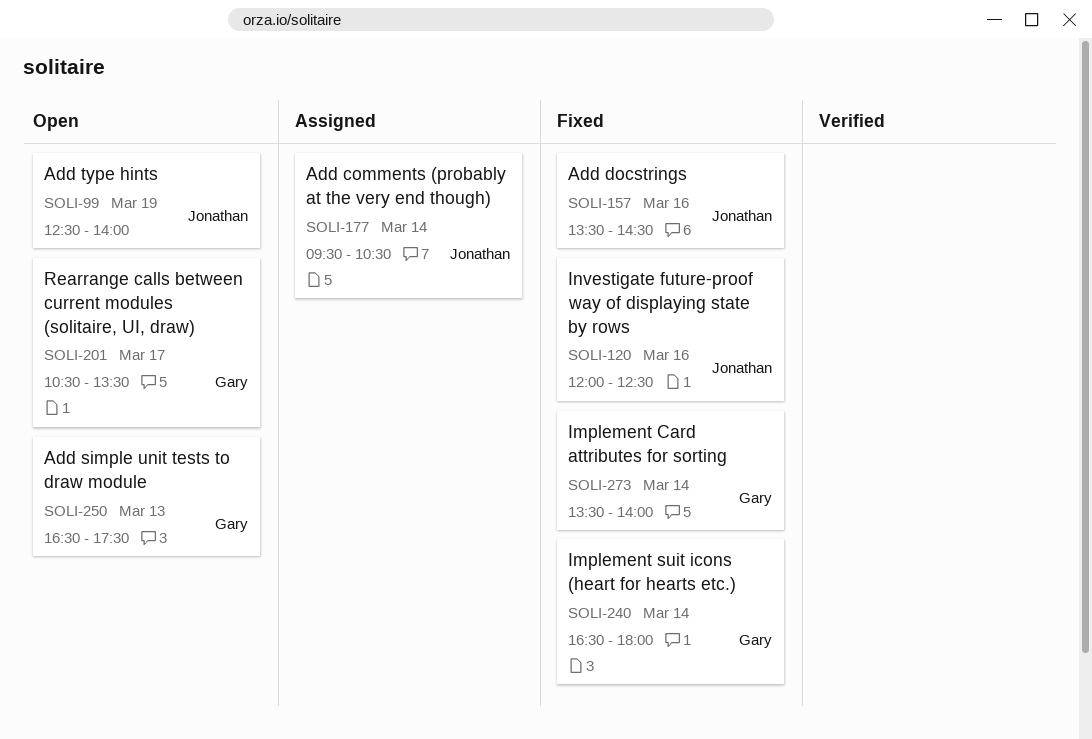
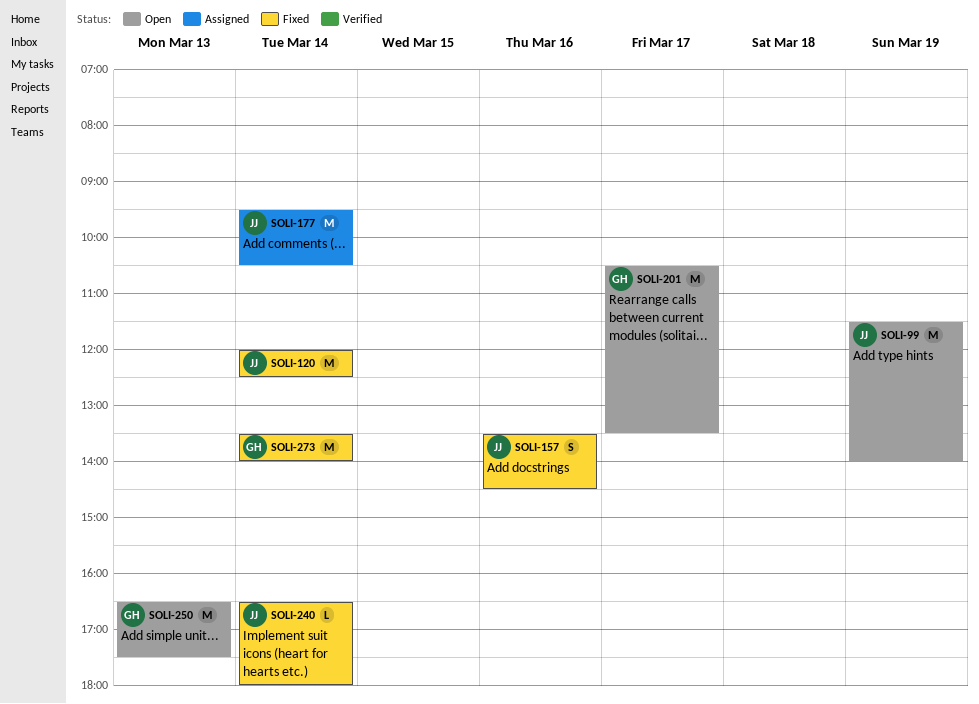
SOLI-99, begins: 12:30 -> 11:30
SOLI-120, day: Mar 16 -> Mar 14
SOLI-240, owner: Gary -> Jonathan

